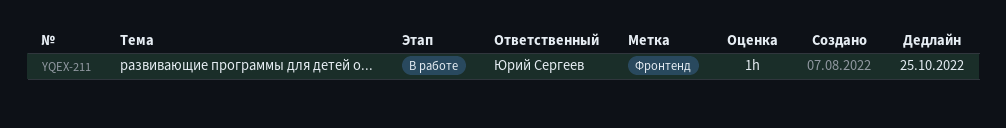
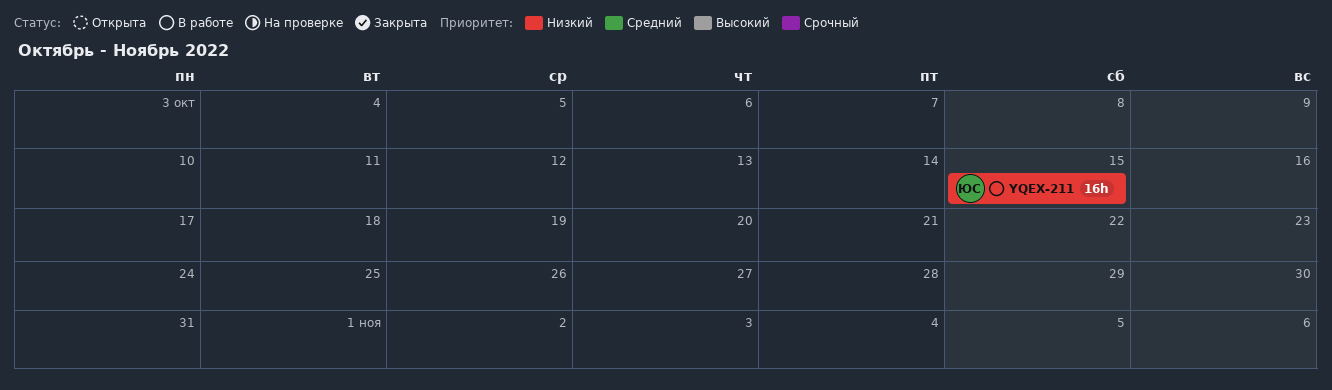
YQEX-211, estimate: 1h -> 16h
YQEX-211, due: Oct 25 -> Oct 15

